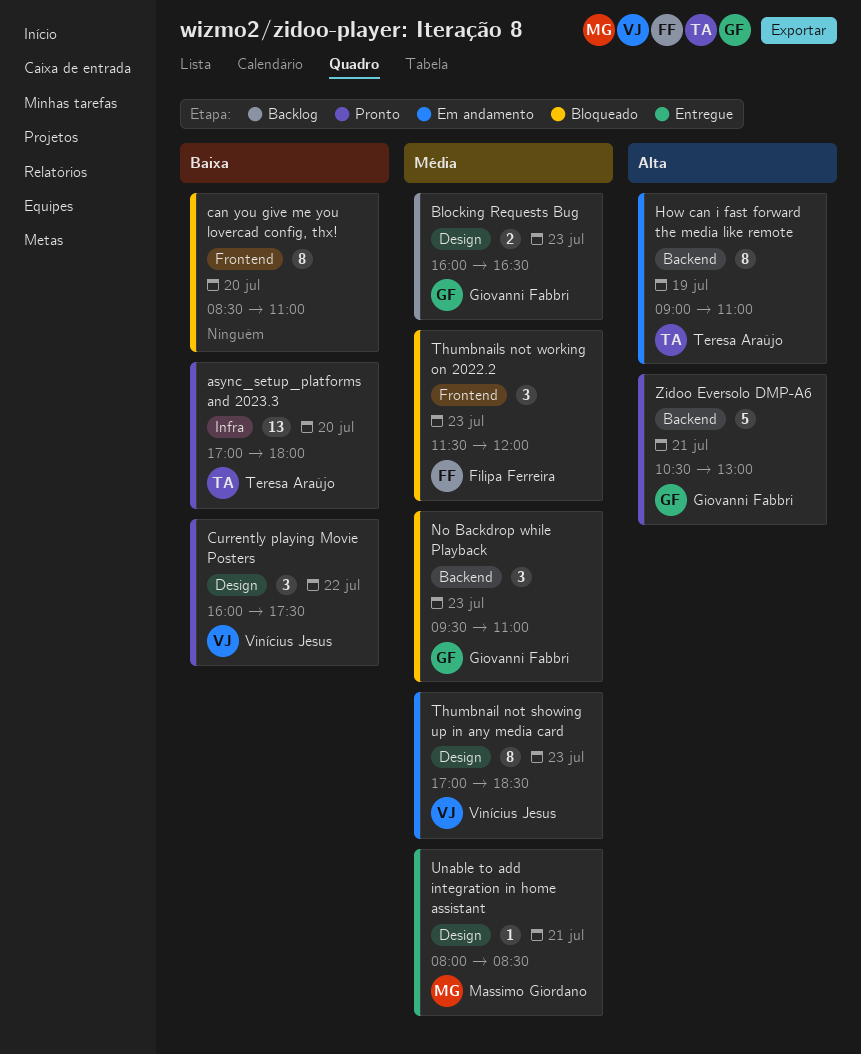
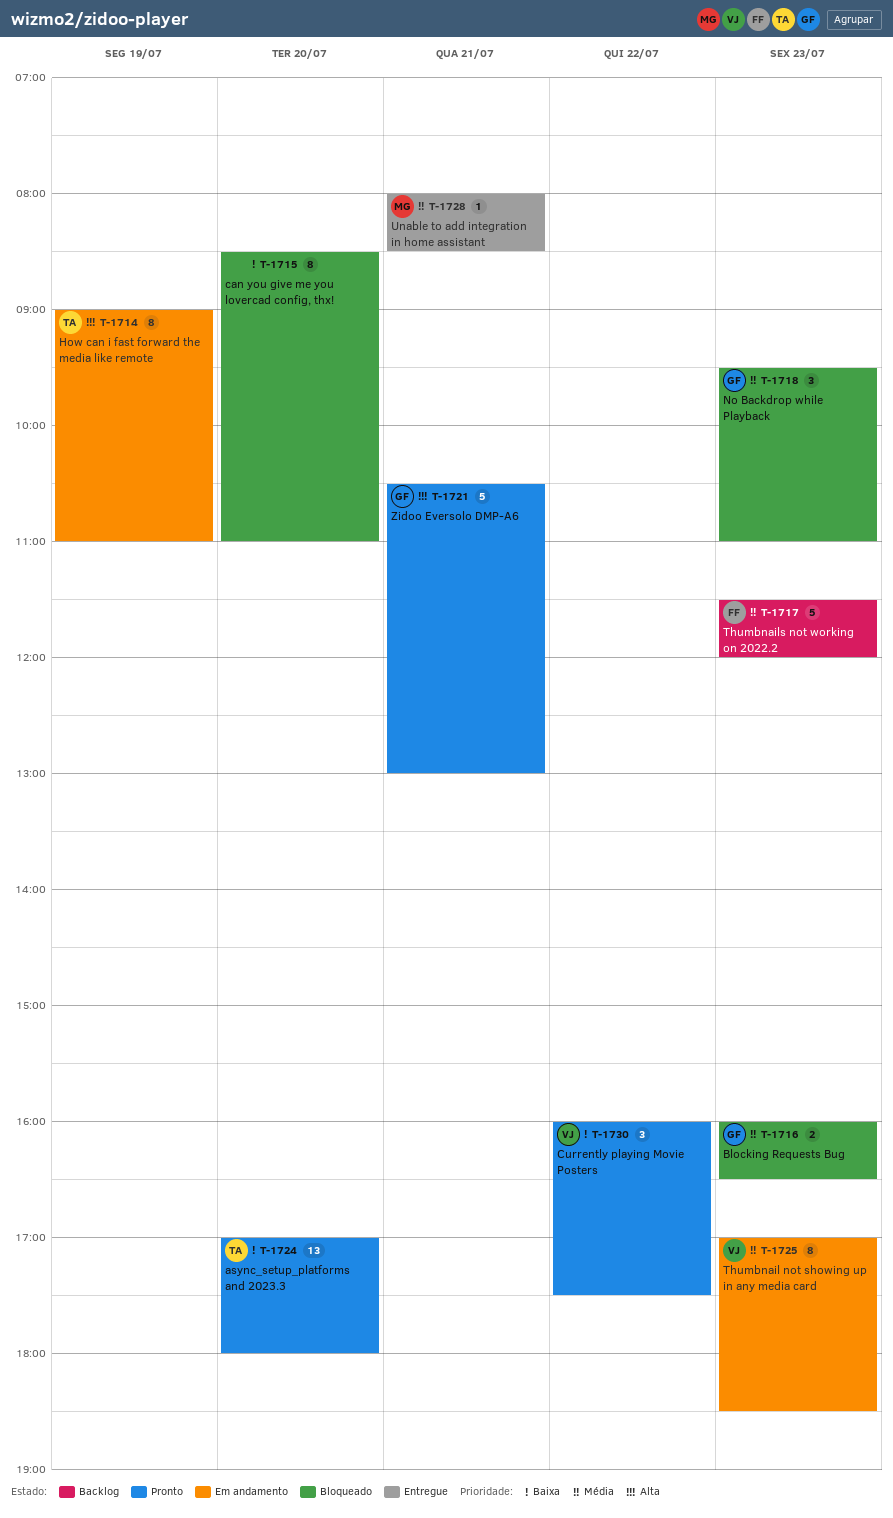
Blocking Requests Bug, status: Backlog -> Bloqueado
Thumbnails not working on 2022.2, status: Bloqueado -> Backlog
Thumbnails not working on 2022.2, estimate: 3 -> 5

